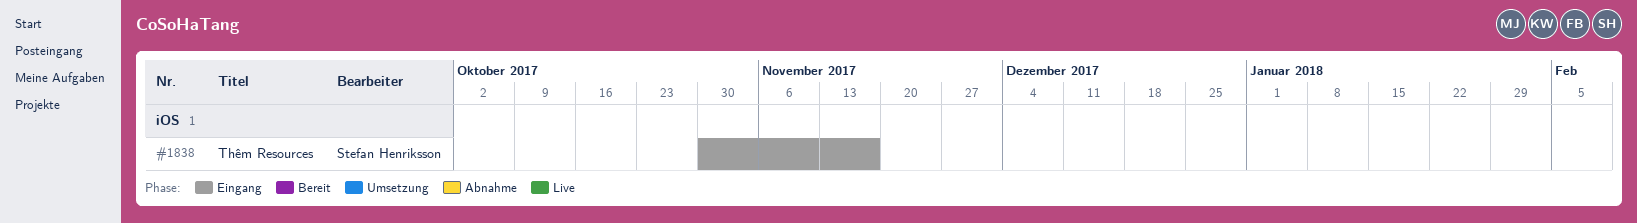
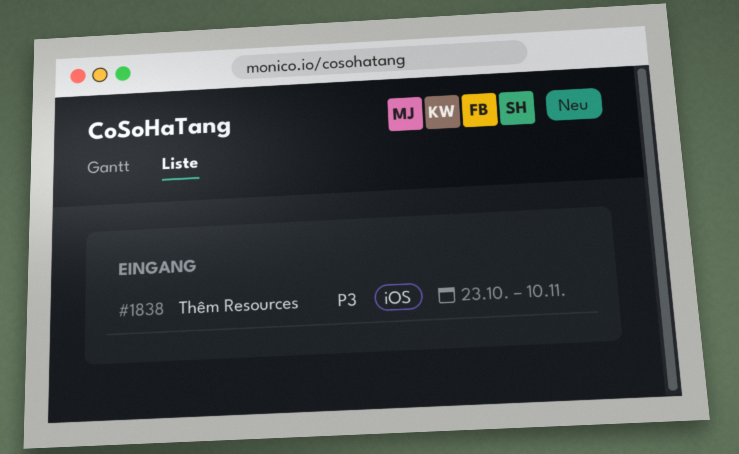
#1838, start: Oct 30 -> Oct 23
#1838, due: Nov 17 -> Nov 10

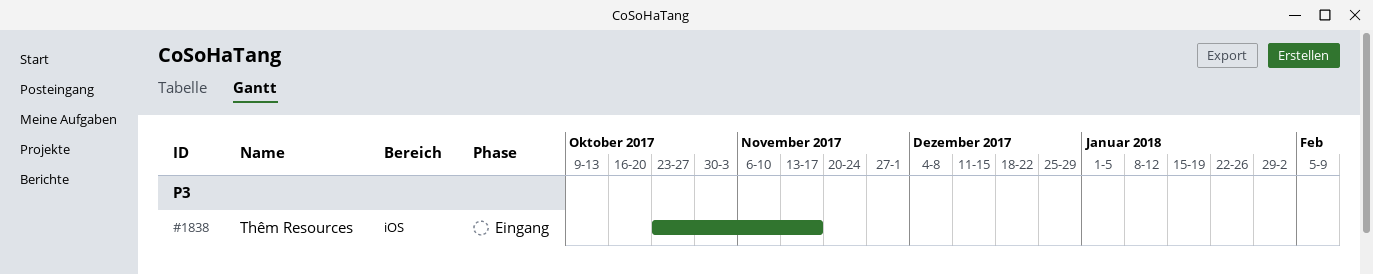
#1838, due: Nov 10 -> Nov 17

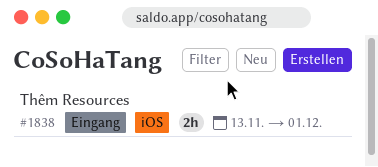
#1838, start: Oct 23 -> Nov 13
#1838, due: Nov 17 -> Dec 1

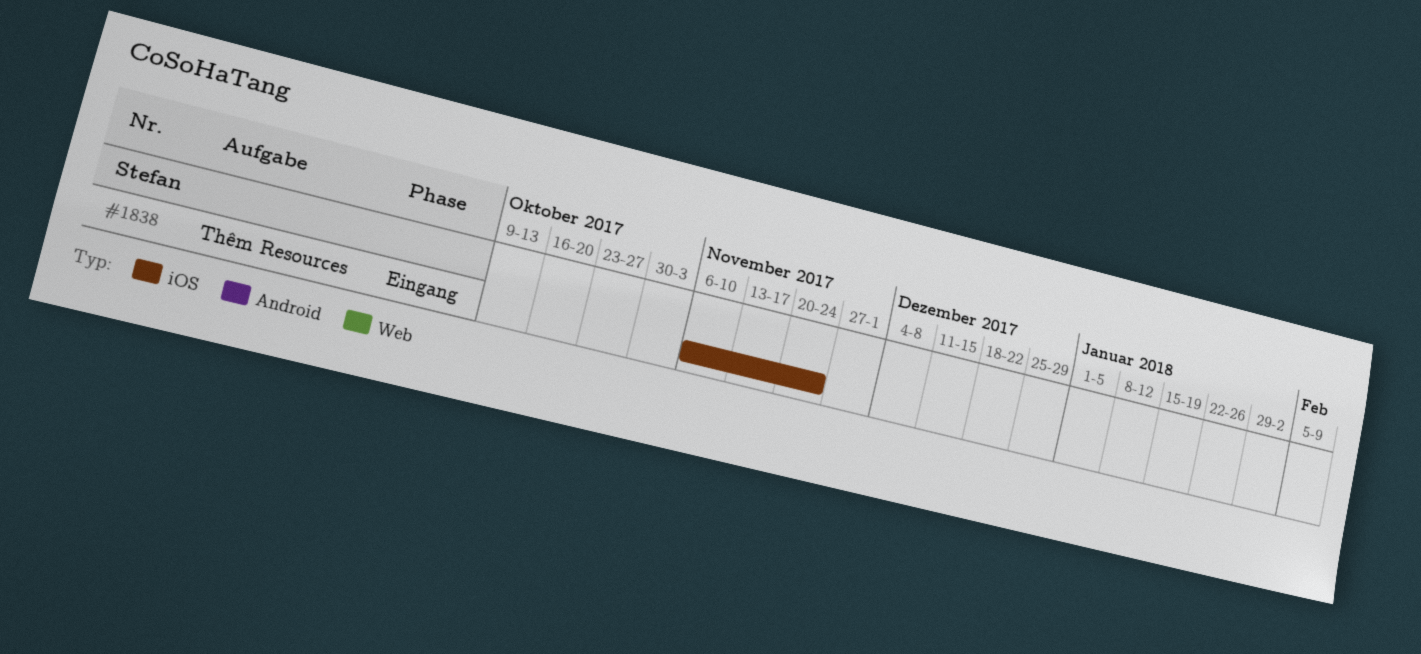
#1838, start: Nov 13 -> Nov 6
#1838, due: Dec 1 -> Nov 24

